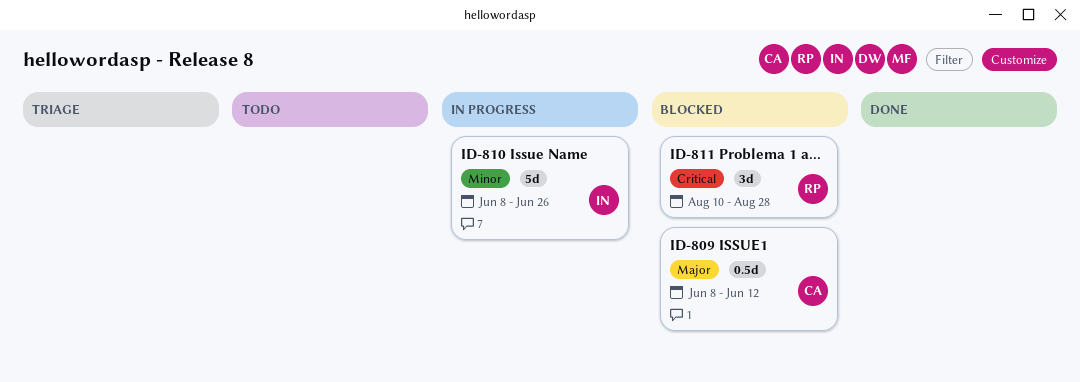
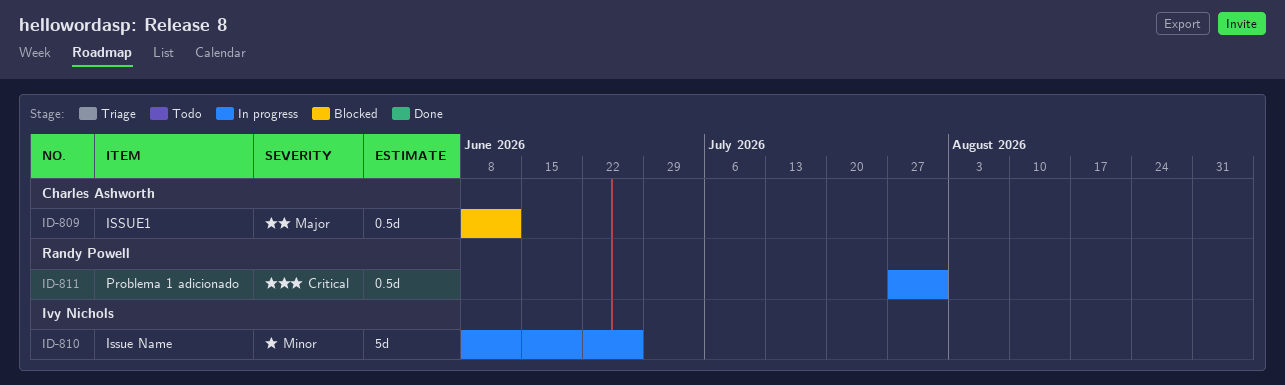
ID-811, status: Blocked -> In progress
ID-811, estimate: 3d -> 0.5d
ID-811, start: Aug 10 -> Jul 27
ID-811, due: Aug 28 -> Jul 31

